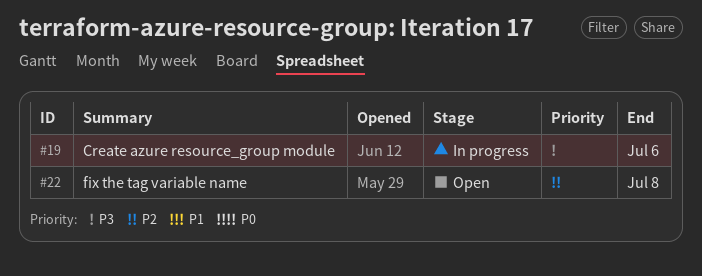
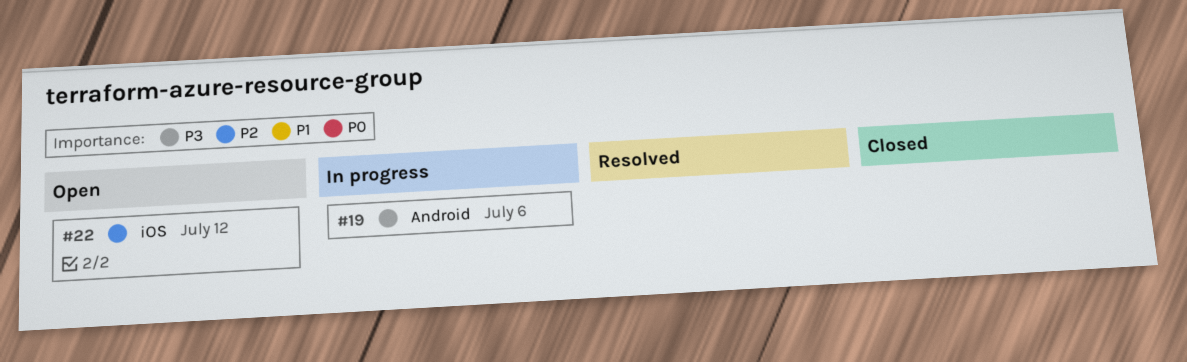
#22, due: Jul 8 -> Jul 12

